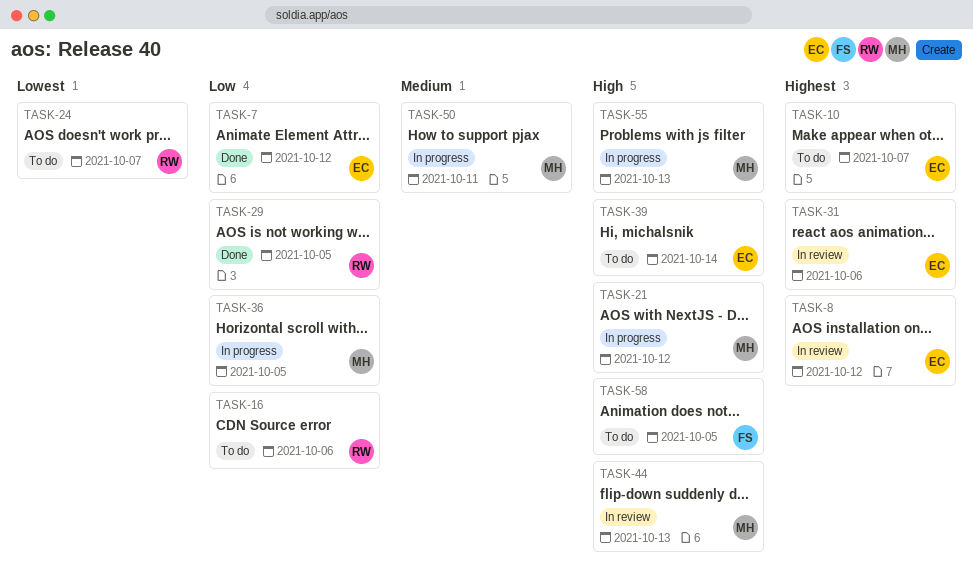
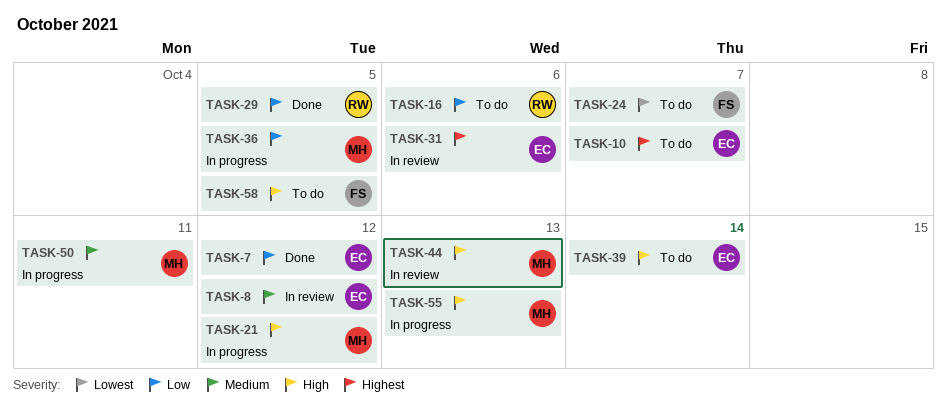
TASK-8, priority: Highest -> Medium
TASK-24, owner: RW -> FS

